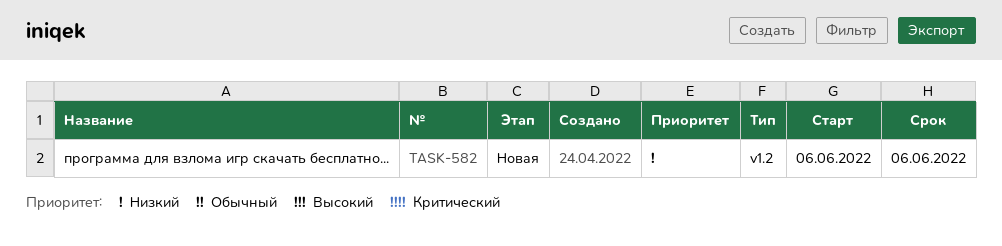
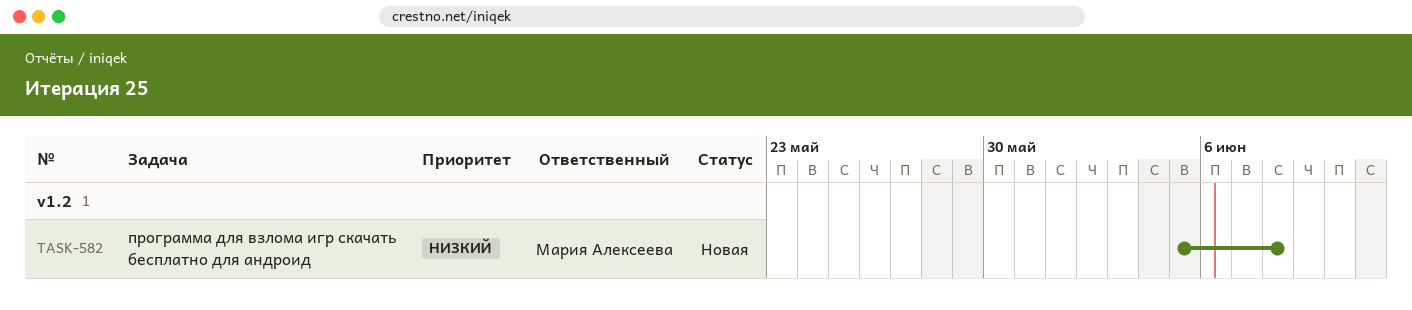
TASK-582, start: Jun 6 -> Jun 5
TASK-582, due: Jun 6 -> Jun 8

